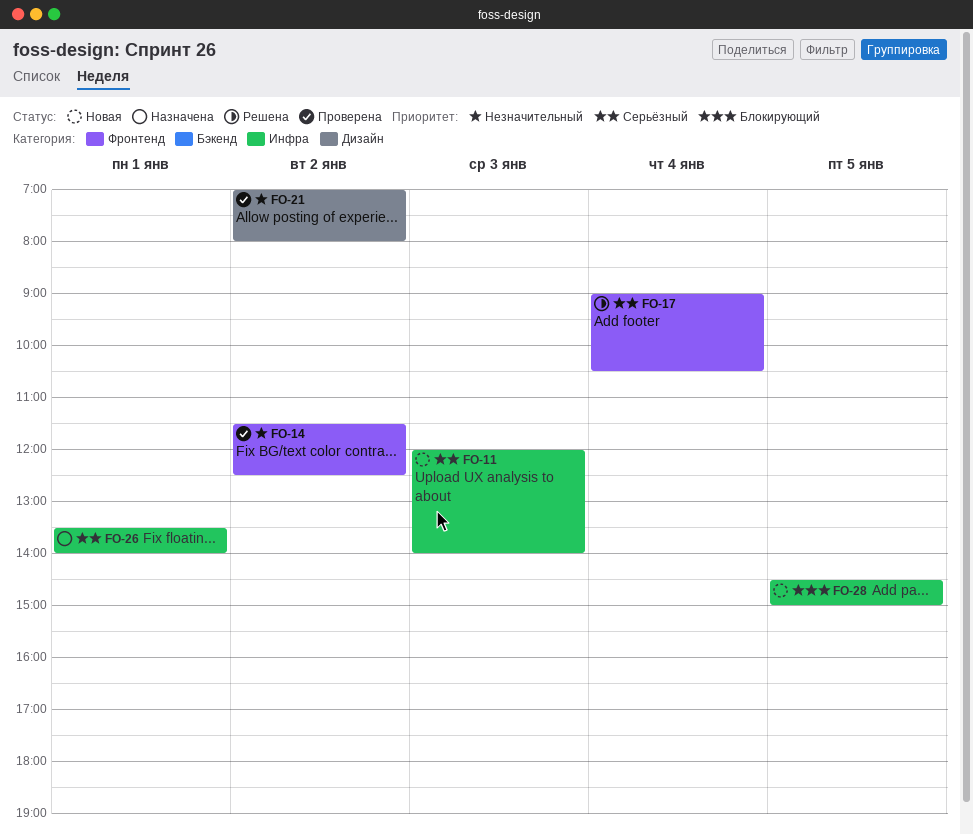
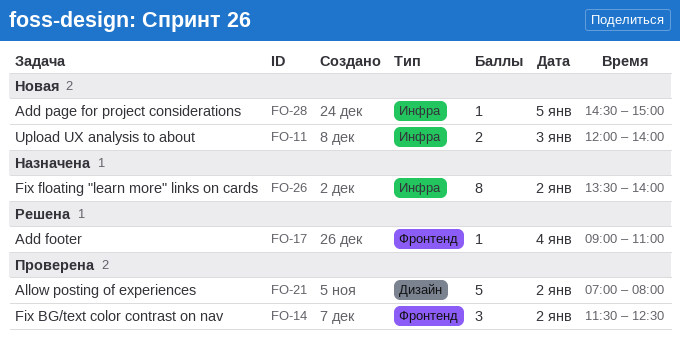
FO-17, ends: 10:30 -> 11:00
FO-26, day: Jan 1 -> Jan 2

